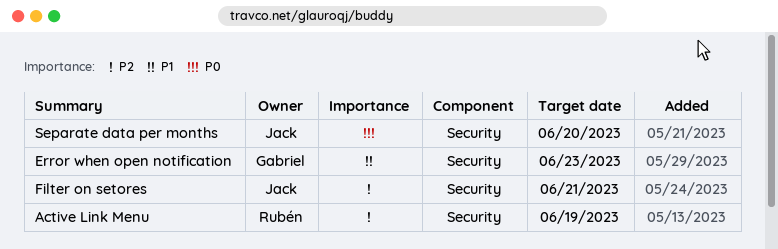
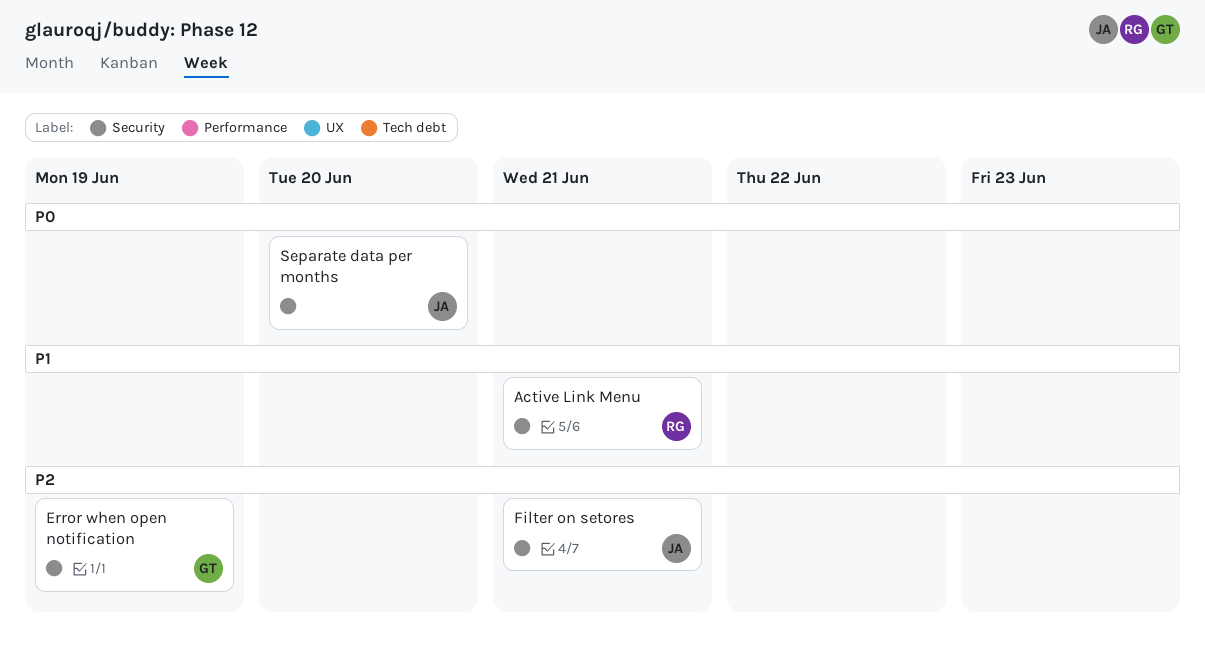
Active Link Menu, priority: P2 -> P1
Active Link Menu, due: Jun 19 -> Jun 21
Error when open notification, priority: P1 -> P2
Error when open notification, due: Jun 23 -> Jun 19

